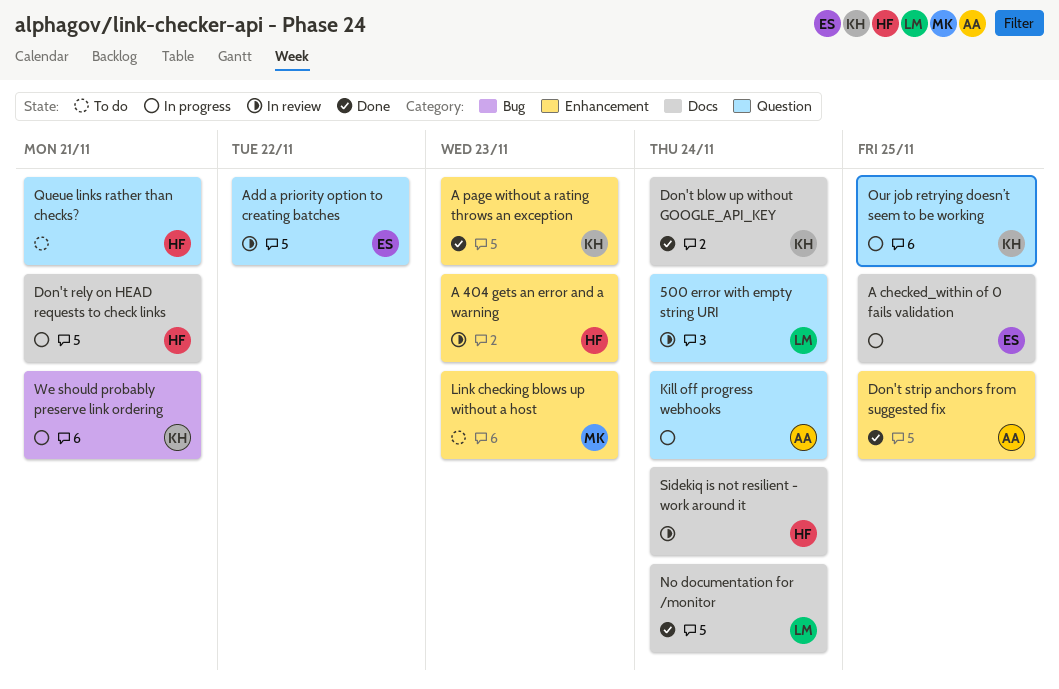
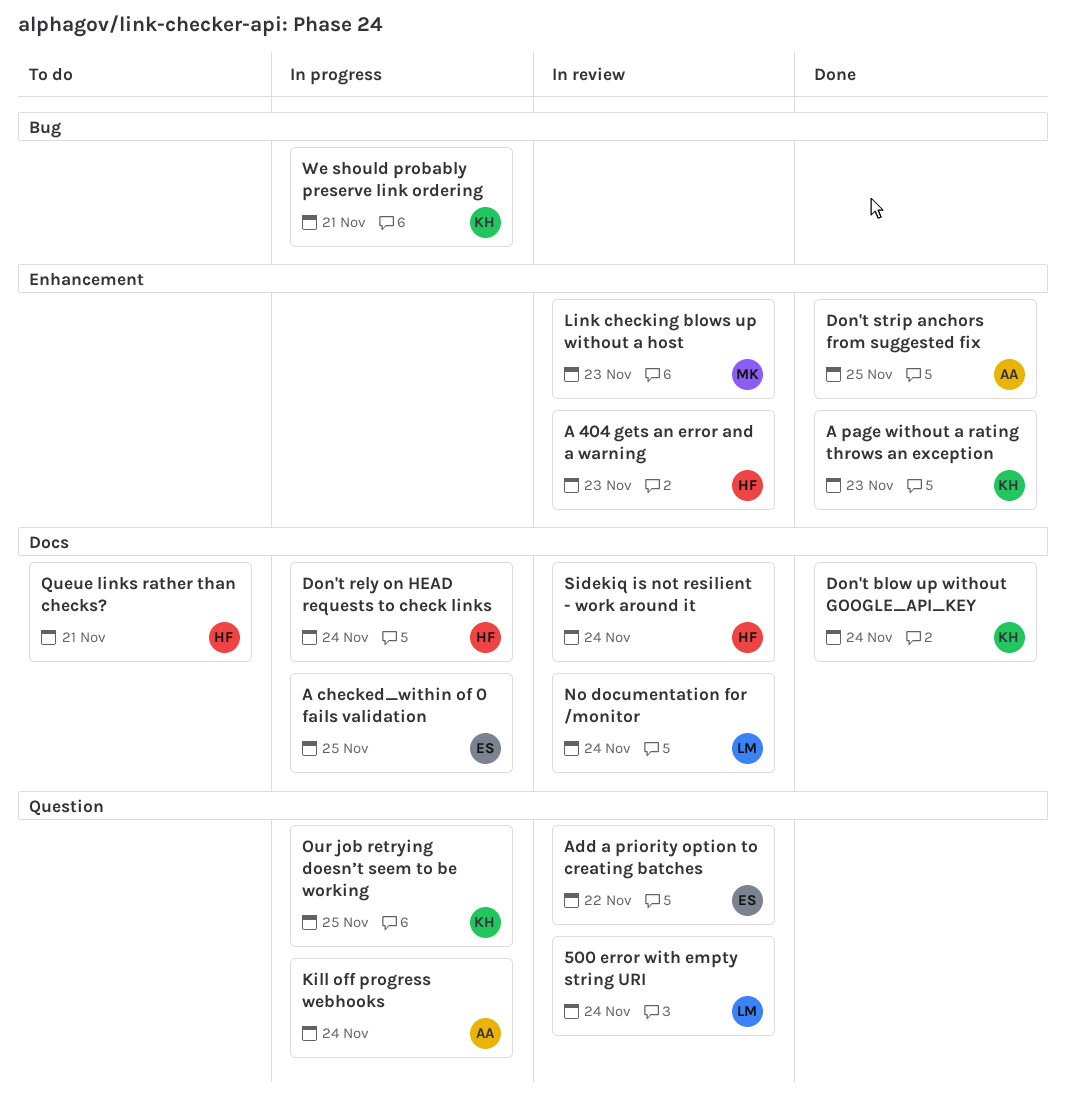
Don't rely on HEAD requests to check links, due: Nov 21 -> Nov 24
Link checking blows up without a host, status: To do -> In review
No documentation for /monitor, status: Done -> In review
Queue links rather than checks?, label: Question -> Docs

